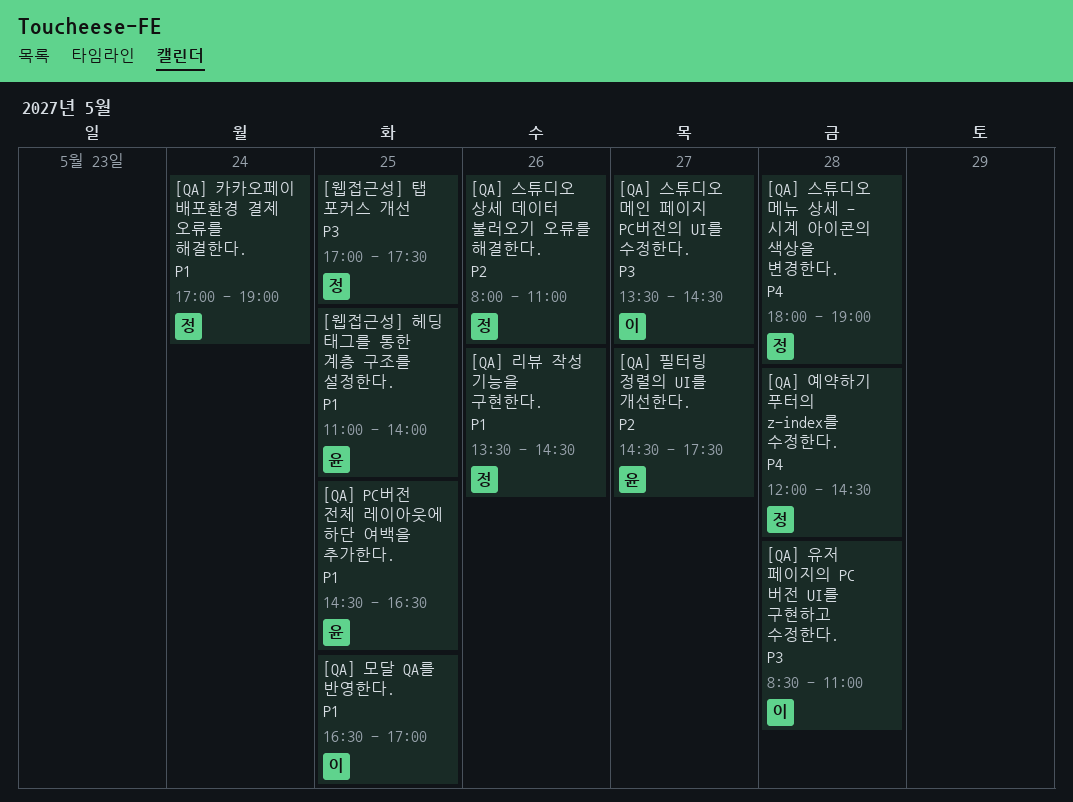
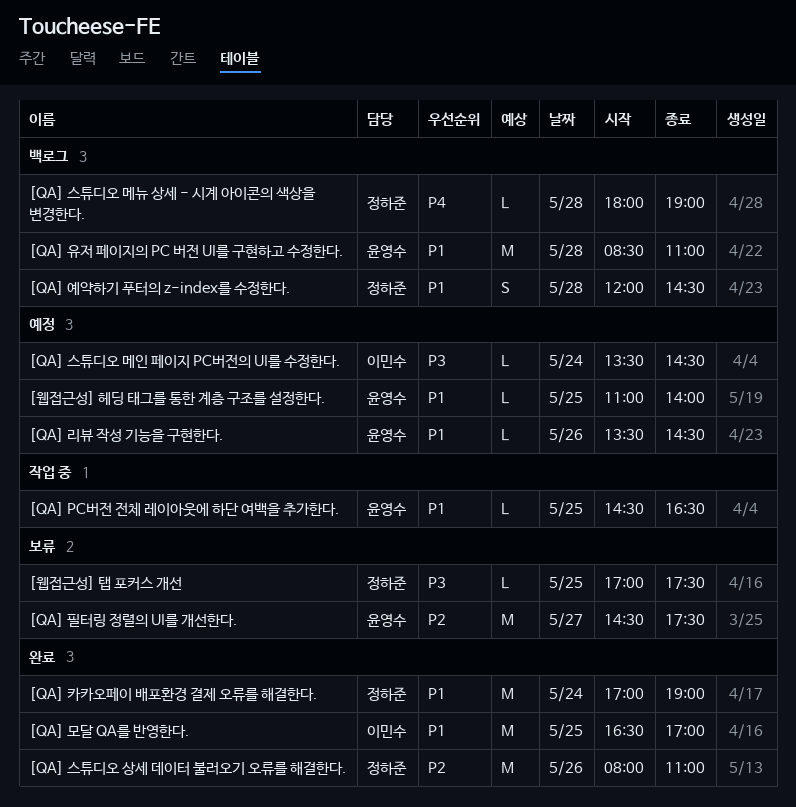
[QA] 리뷰 작성 기능을 구현한다., owner: 정하준 -> 윤영수
[QA] 스튜디오 메인 페이지 PC버전의 UI를 수정한다., day: May 27 -> May 24
[QA] 예약하기 푸터의 z-index를 수정한다., priority: P4 -> P1
[QA] 유저 페이지의 PC 버전 UI를 구현하고 수정한다., owner: 이민수 -> 윤영수
[QA] 유저 페이지의 PC 버전 UI를 구현하고 수정한다., priority: P3 -> P1

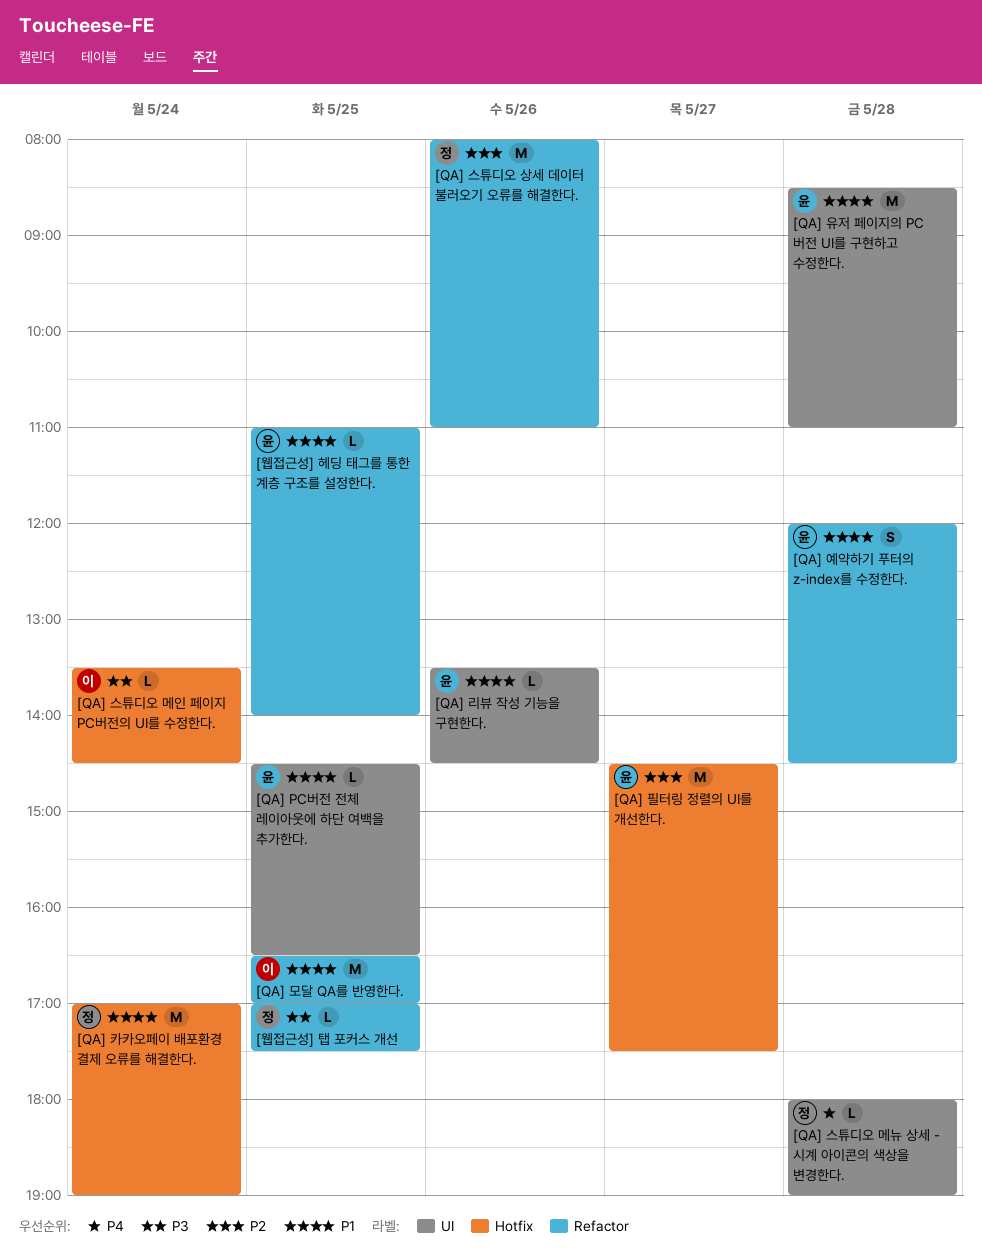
[QA] 예약하기 푸터의 z-index를 수정한다., owner: 정하준 -> 윤영수

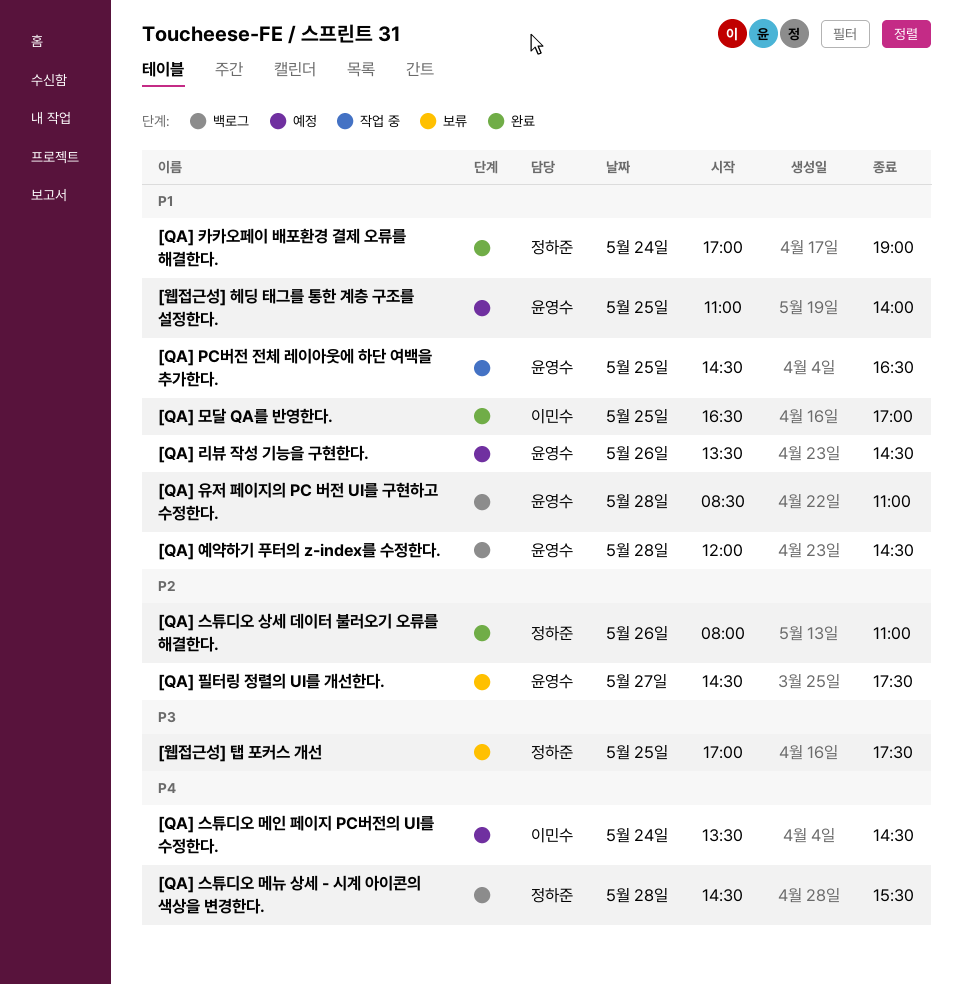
[QA] 스튜디오 메뉴 상세 - 시계 아이콘의 색상을 변경한다., begins: 18:00 -> 14:30
[QA] 스튜디오 메뉴 상세 - 시계 아이콘의 색상을 변경한다., ends: 19:00 -> 15:30
[QA] 스튜디오 메인 페이지 PC버전의 UI를 수정한다., priority: P3 -> P4

